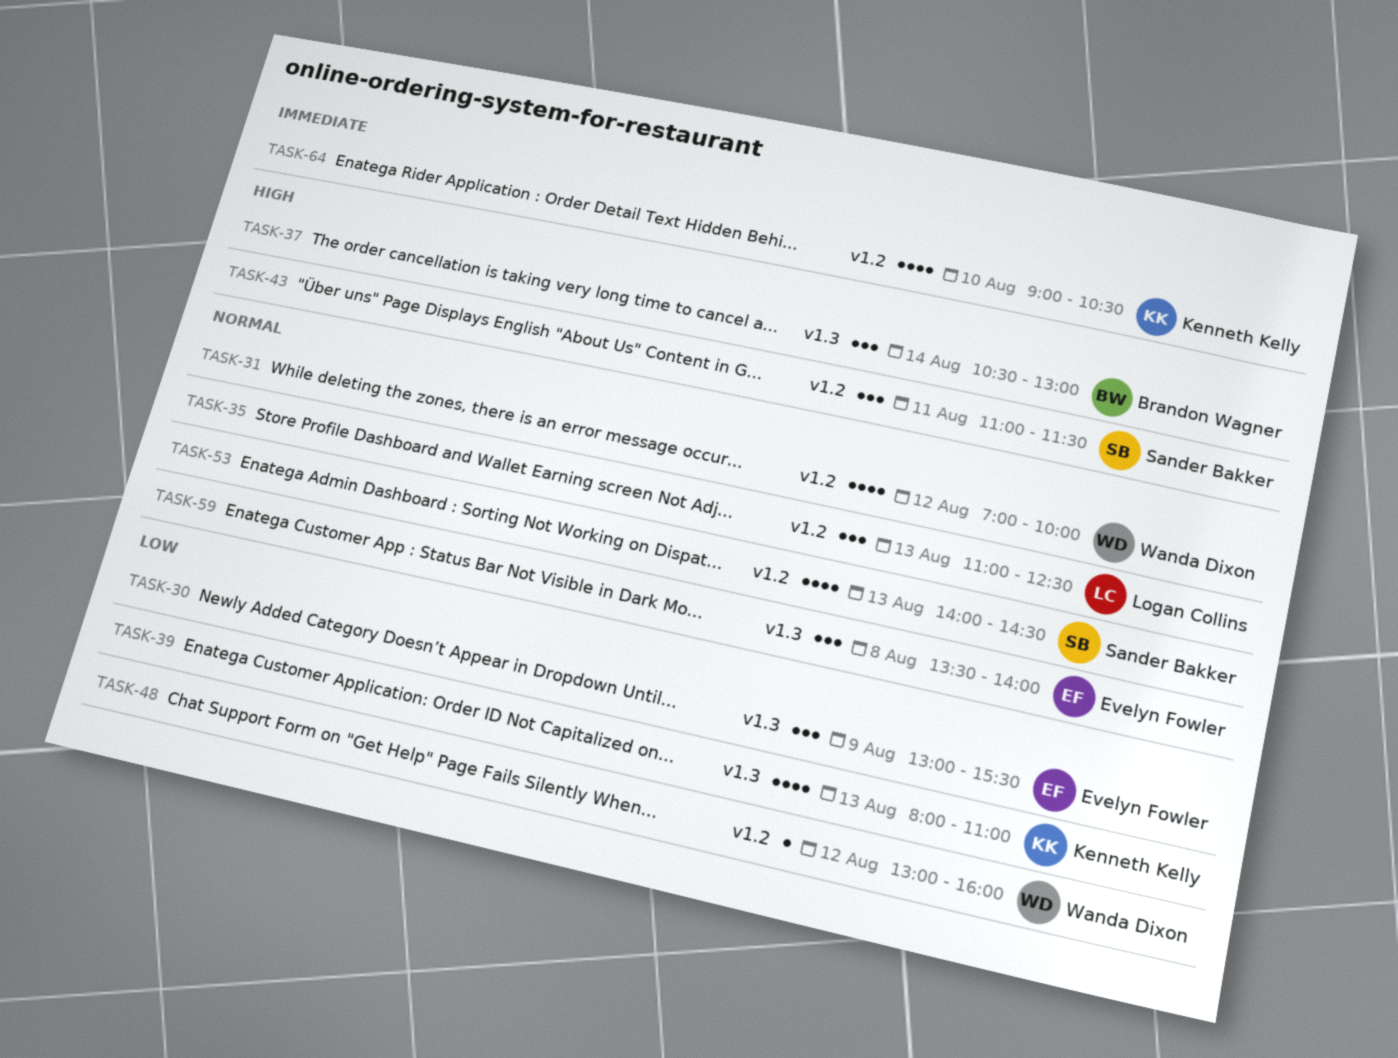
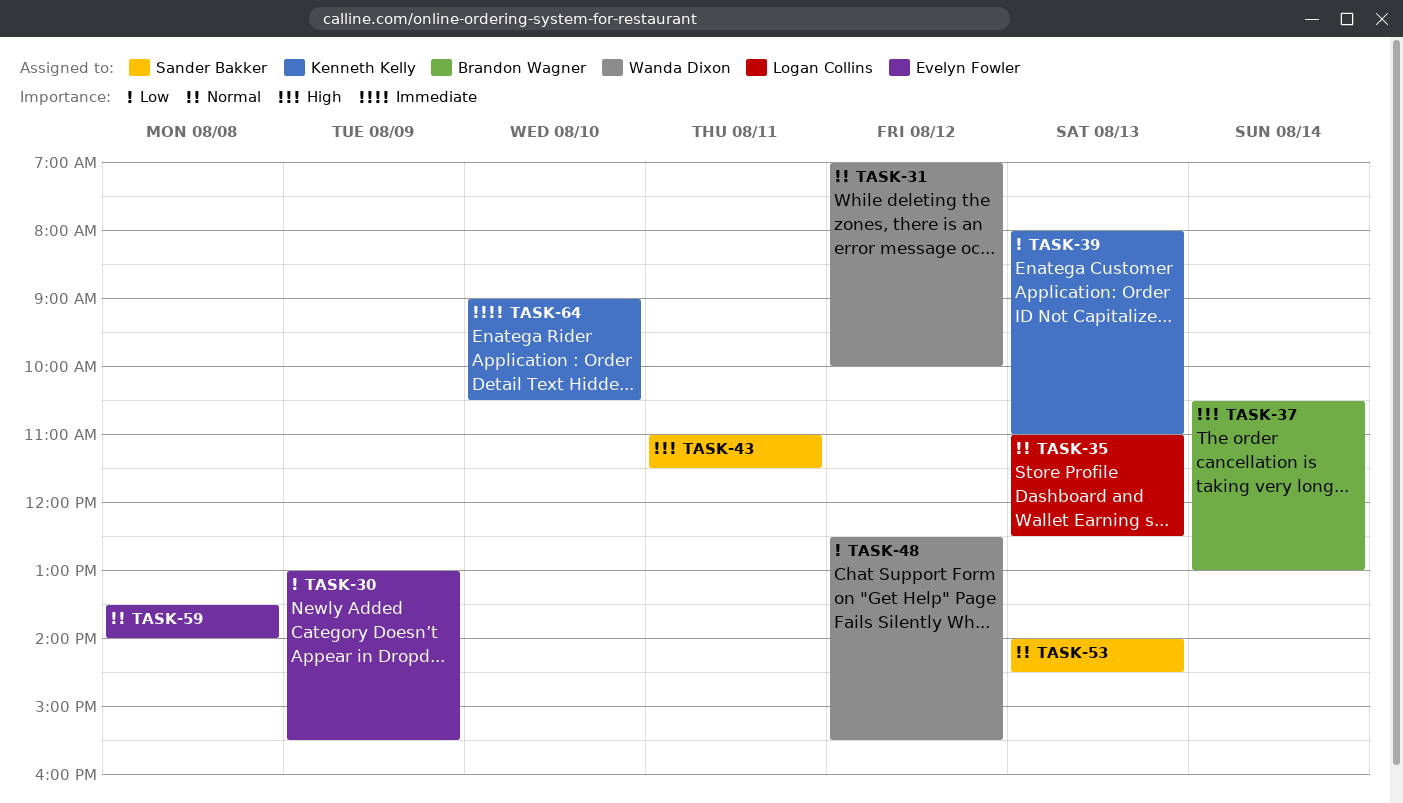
TASK-48, begins: 13:00 -> 12:30
TASK-48, ends: 16:00 -> 15:30

